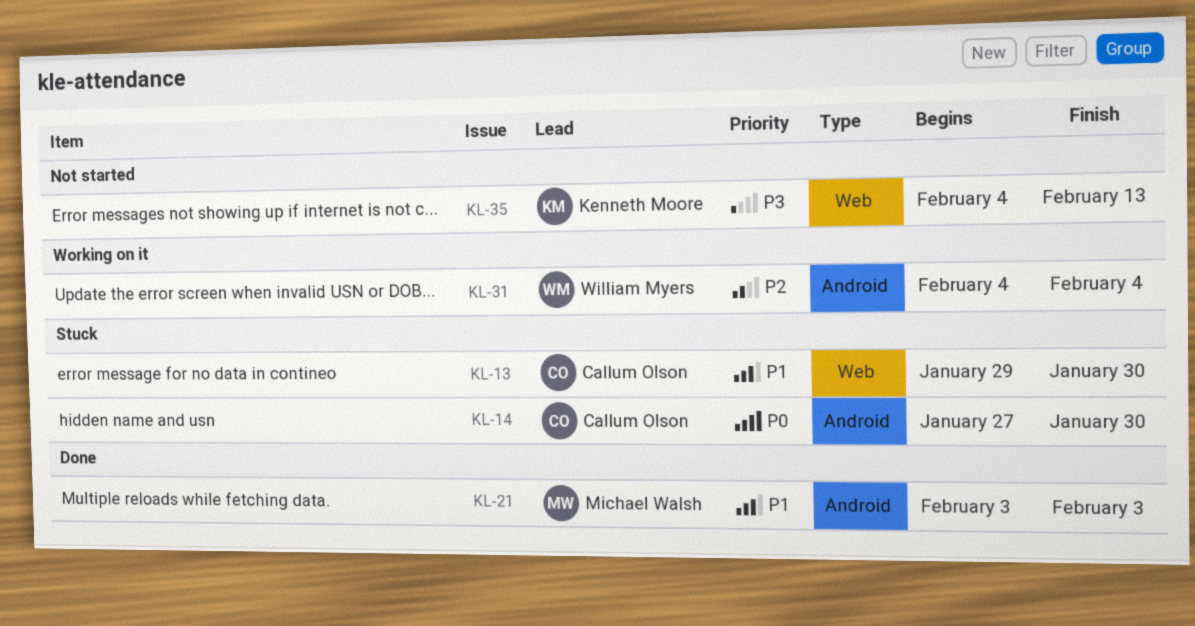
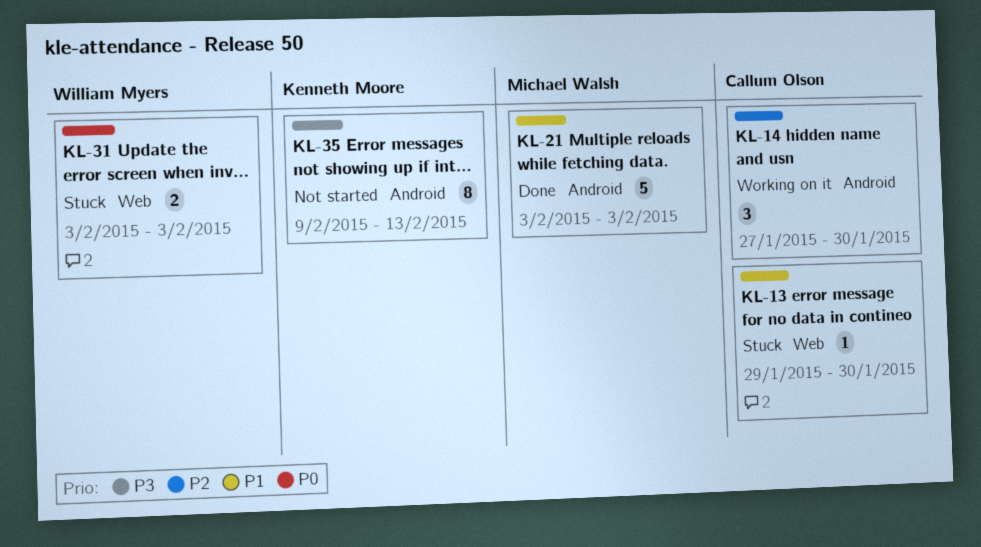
KL-14, status: Stuck -> Working on it
KL-14, priority: P0 -> P2
KL-31, status: Working on it -> Stuck
KL-31, priority: P2 -> P0
KL-31, label: Android -> Web
KL-31, start: Feb 4 -> Feb 3
KL-31, due: Feb 4 -> Feb 3
KL-35, label: Web -> Android
KL-35, start: Feb 4 -> Feb 9

